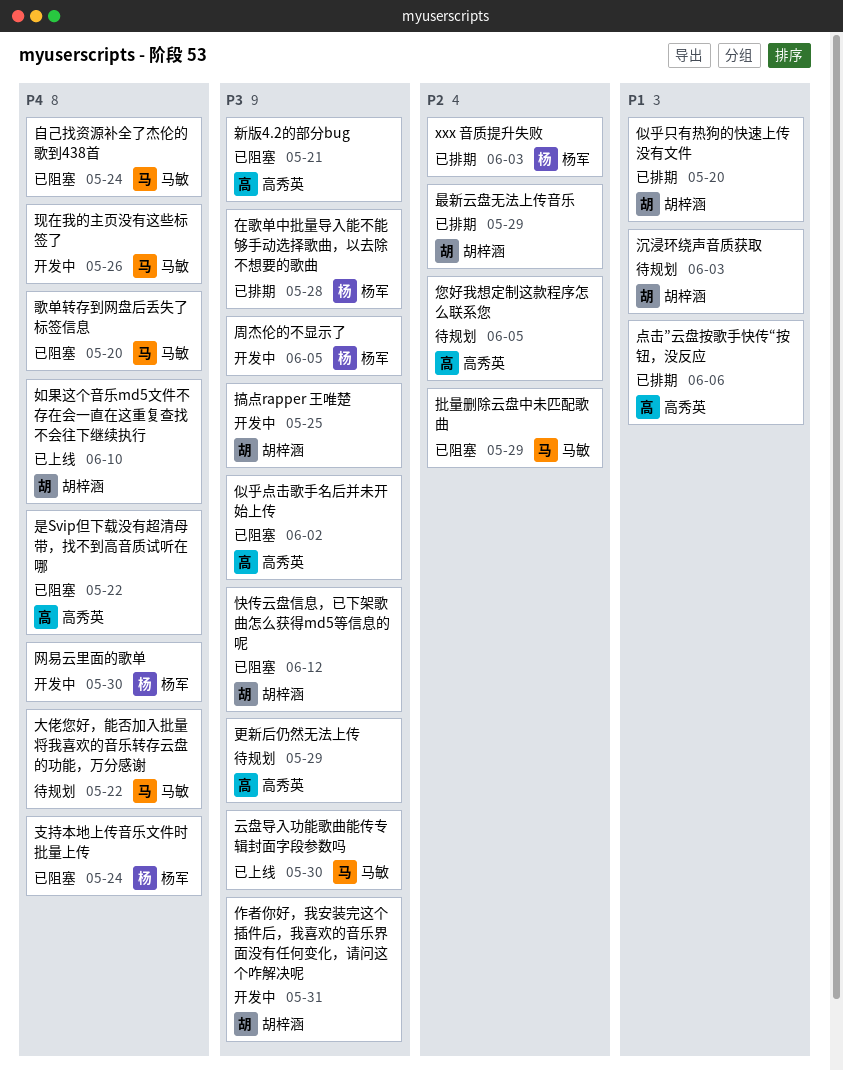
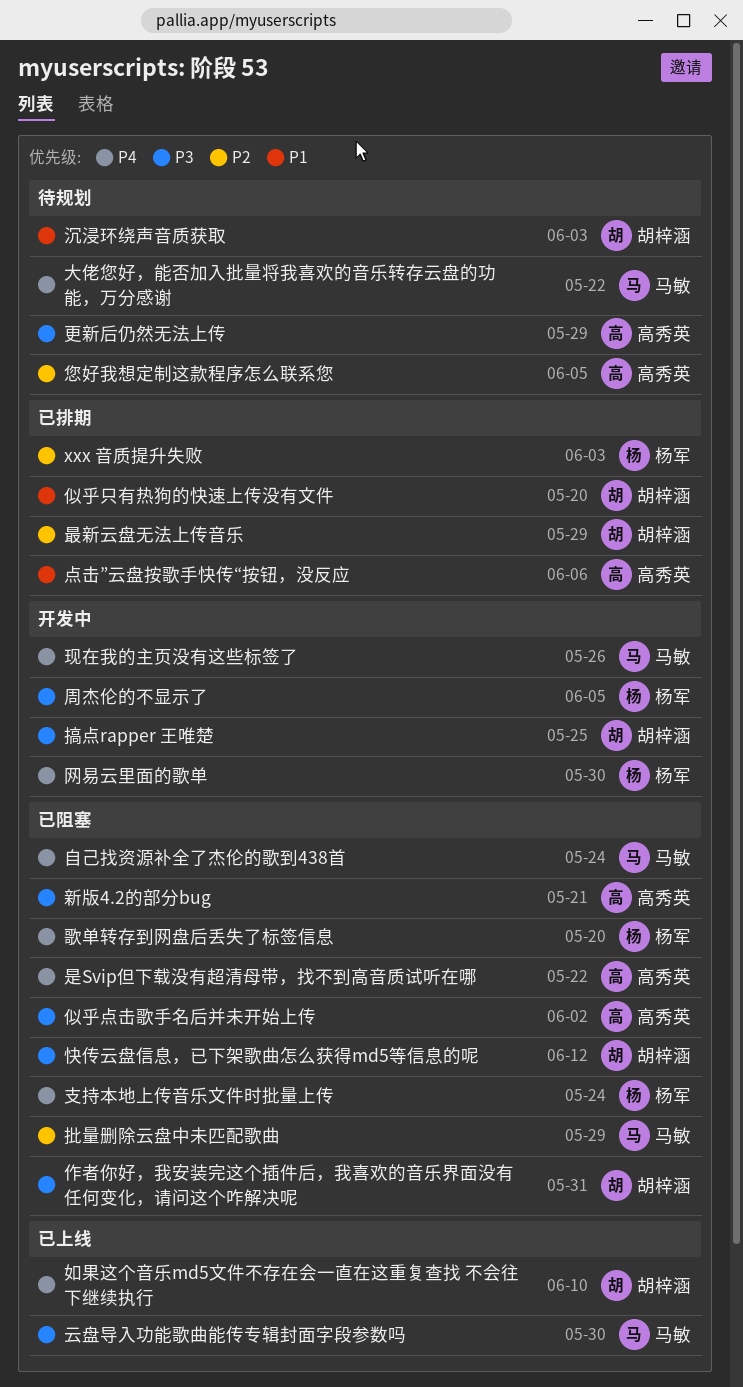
作者你好，我安装完这个插件后，我喜欢的音乐界面没有任何变化，请问这个咋解决呢, status: 开发中 -> 已阻塞
在歌单中批量导入能不能够手动选择歌曲，以去除不想要的歌曲: present -> none
歌单转存到网盘后丢失了标签信息, owner: 马敏 -> 杨军

